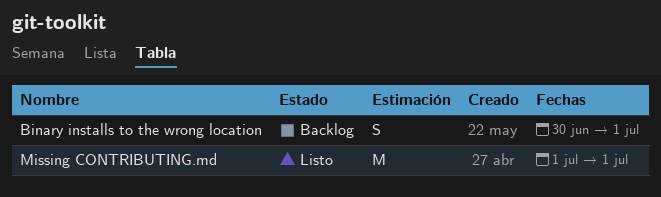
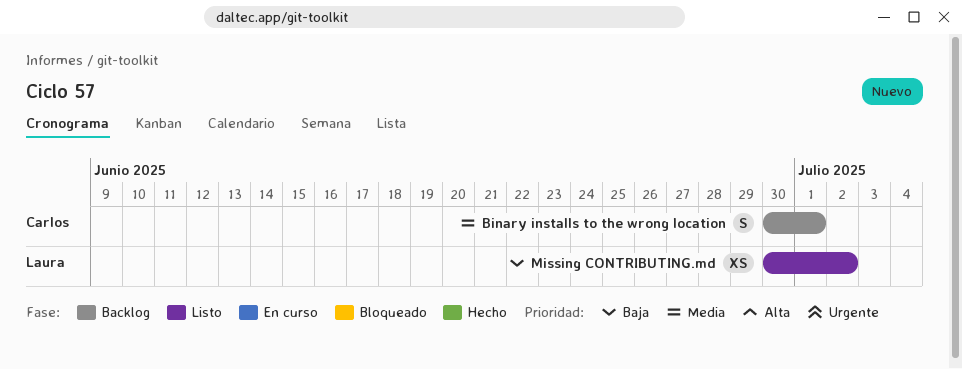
Missing CONTRIBUTING.md, estimate: M -> XS
Missing CONTRIBUTING.md, start: Jul 1 -> Jun 30
Missing CONTRIBUTING.md, due: Jul 1 -> Jul 2

